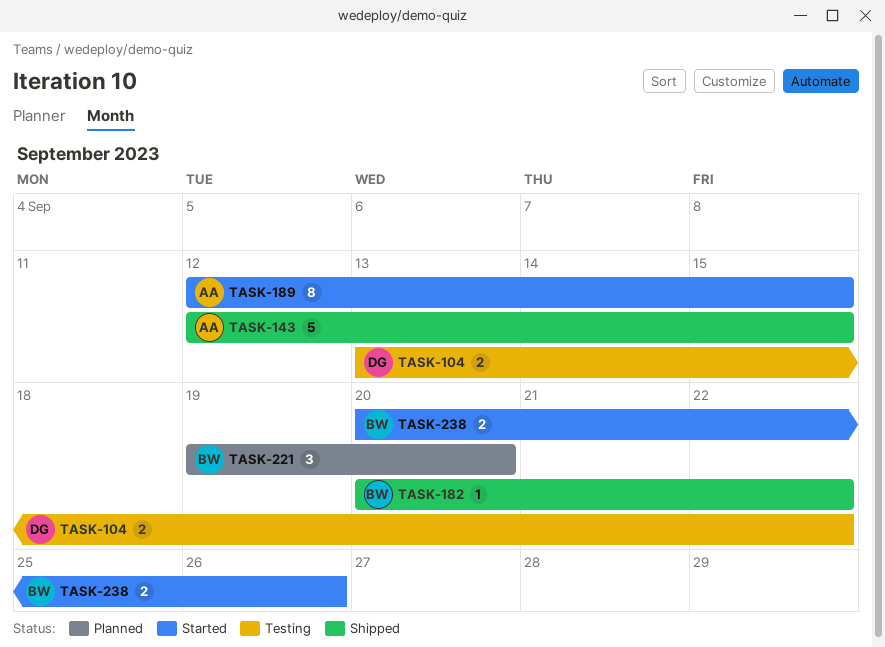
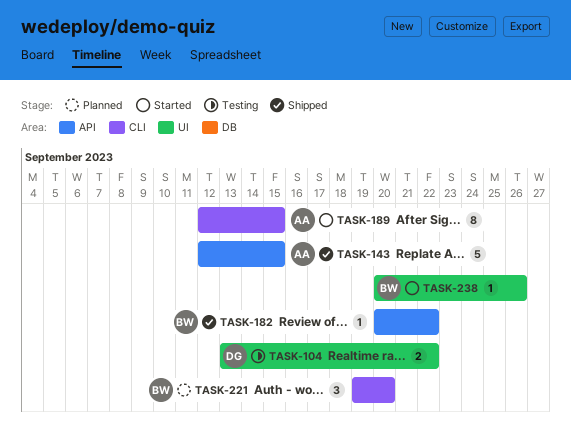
TASK-238, estimate: 2 -> 1

